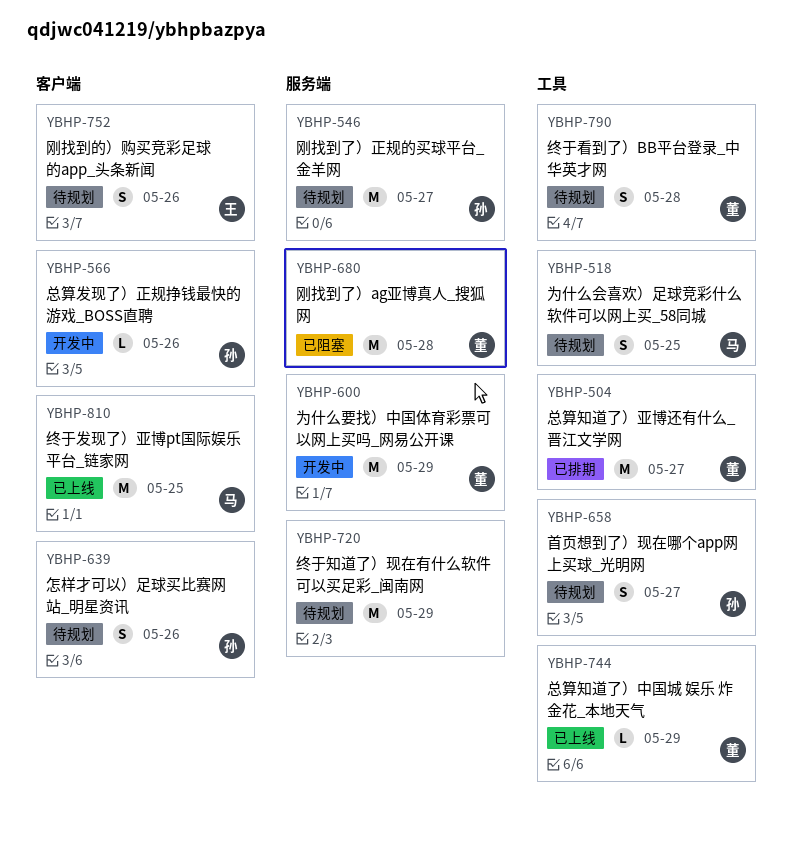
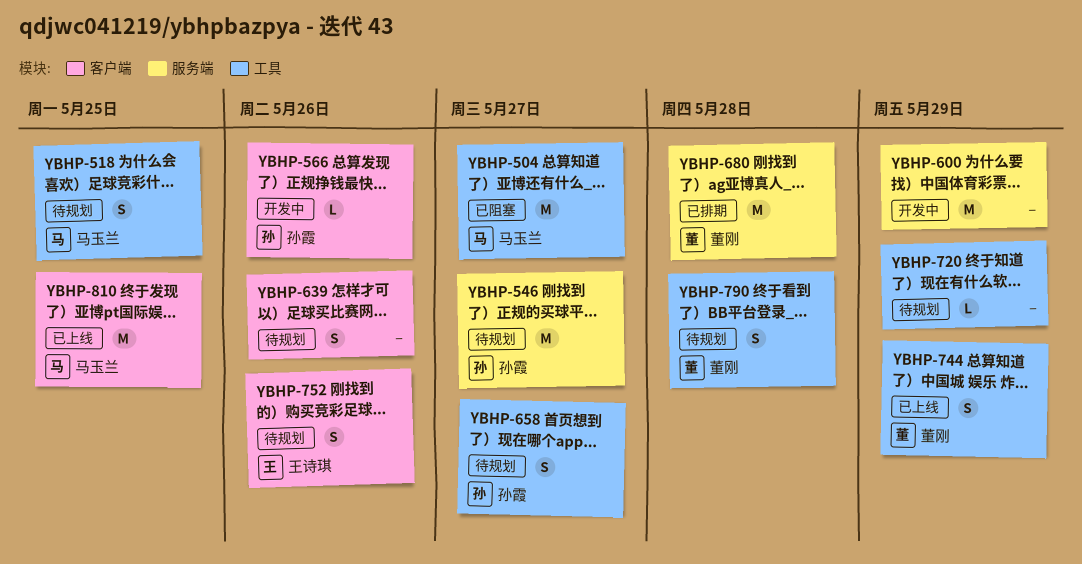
YBHP-504, status: 已排期 -> 已阻塞
YBHP-504, owner: 董刚 -> 马玉兰
YBHP-600, owner: 董刚 -> none
YBHP-639, owner: 孙霞 -> none
YBHP-680, status: 已阻塞 -> 已排期
YBHP-720, label: 服务端 -> 工具
YBHP-720, estimate: M -> L
YBHP-744, estimate: L -> S

